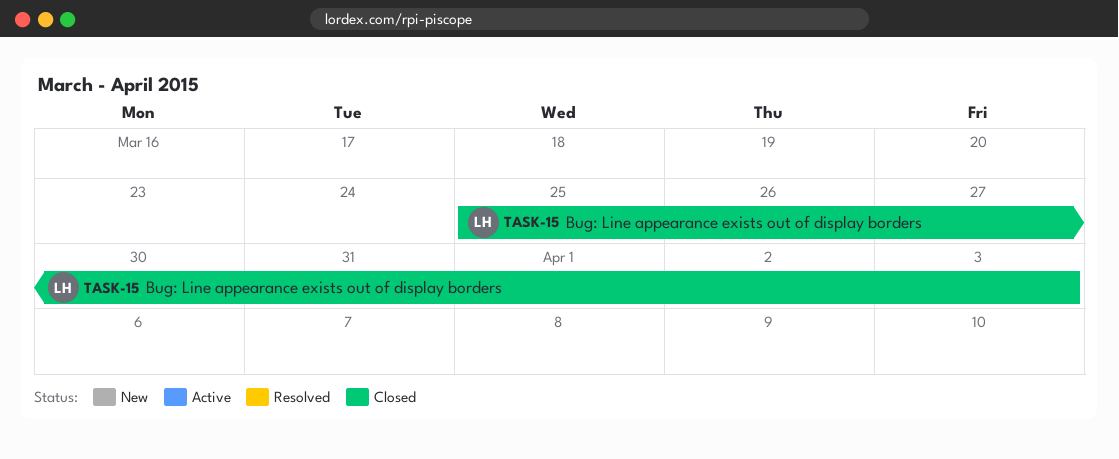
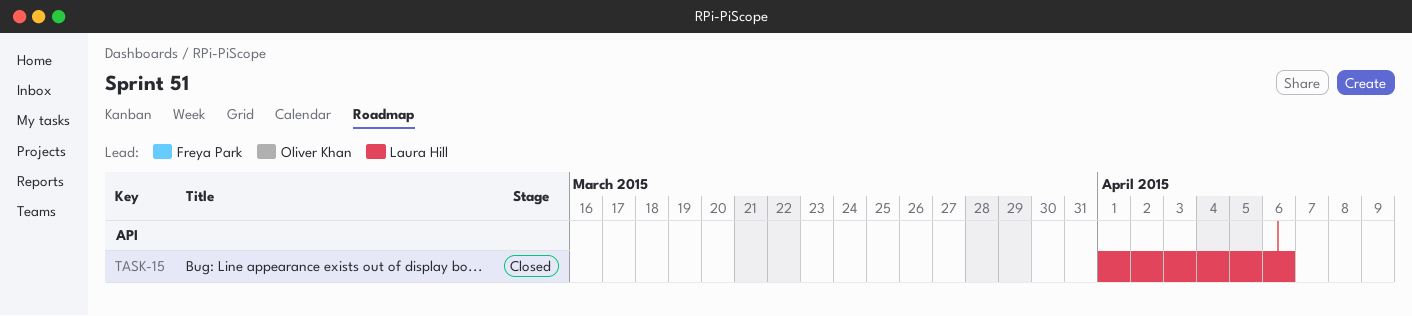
TASK-15, start: Mar 25 -> Apr 1
TASK-15, due: Apr 3 -> Apr 6

